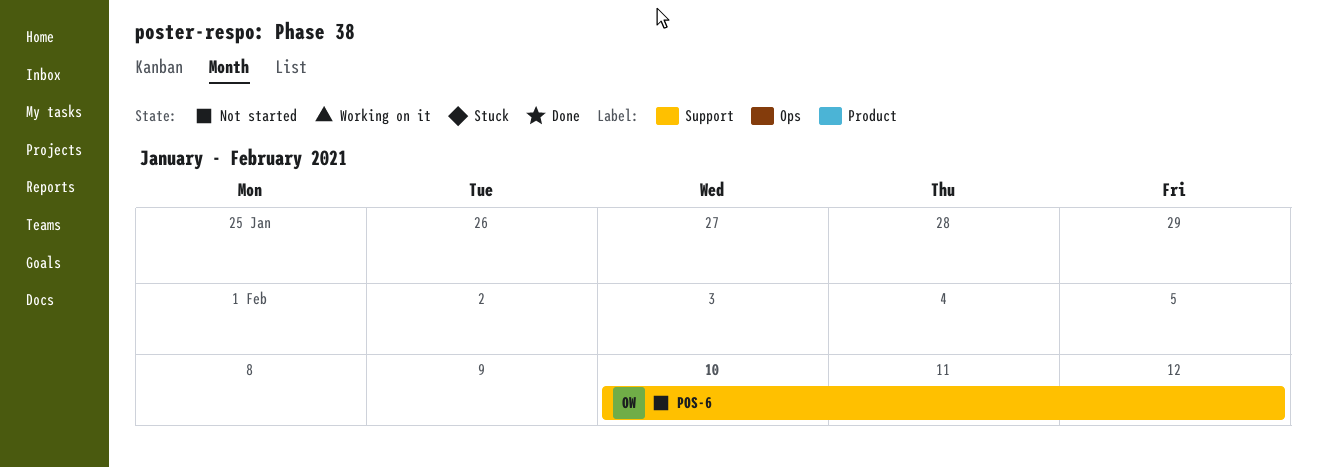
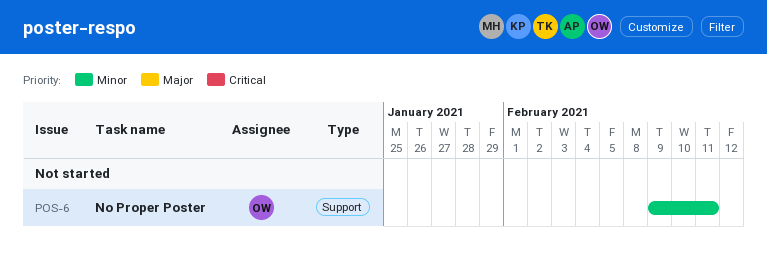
POS-6, start: Feb 10 -> Feb 9
POS-6, due: Feb 12 -> Feb 11

